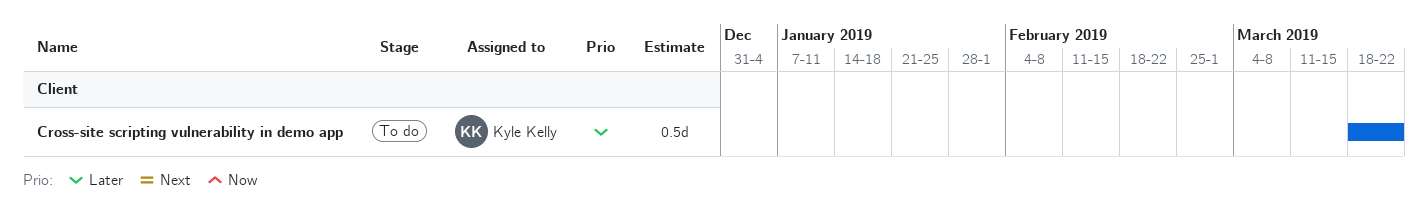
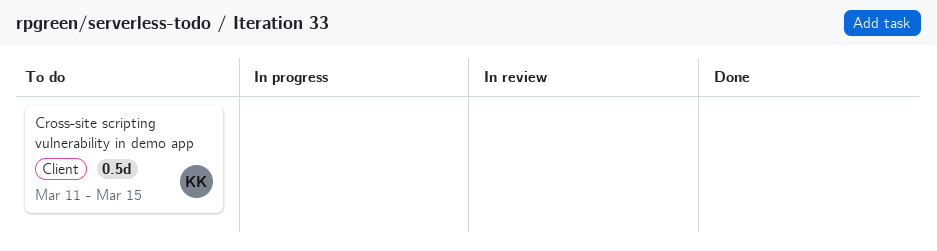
Cross-site scripting vulnerability in demo app, start: Mar 18 -> Mar 11
Cross-site scripting vulnerability in demo app, due: Mar 22 -> Mar 15

